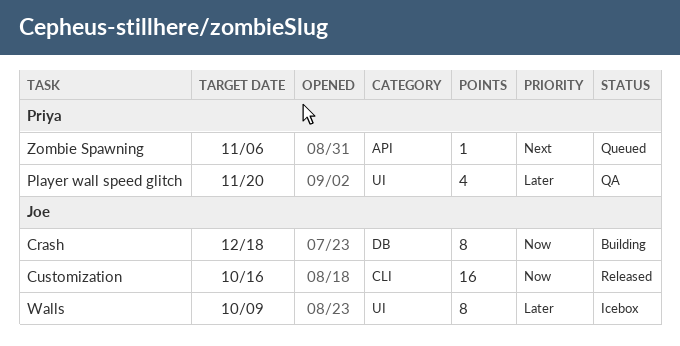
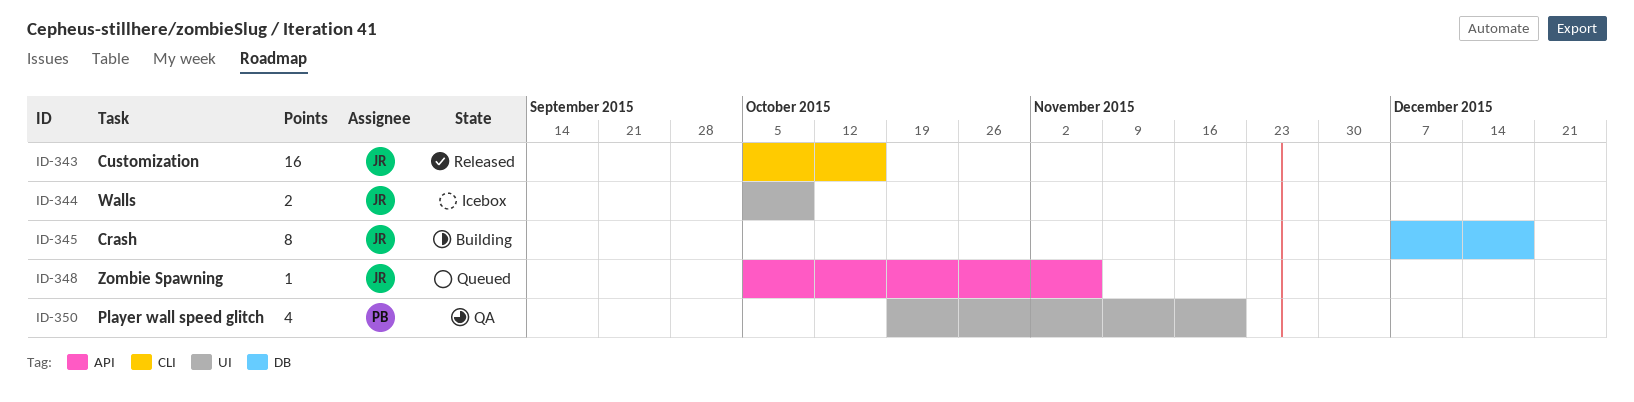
Walls, estimate: 8 -> 2
Zombie Spawning, owner: Priya -> Joe

